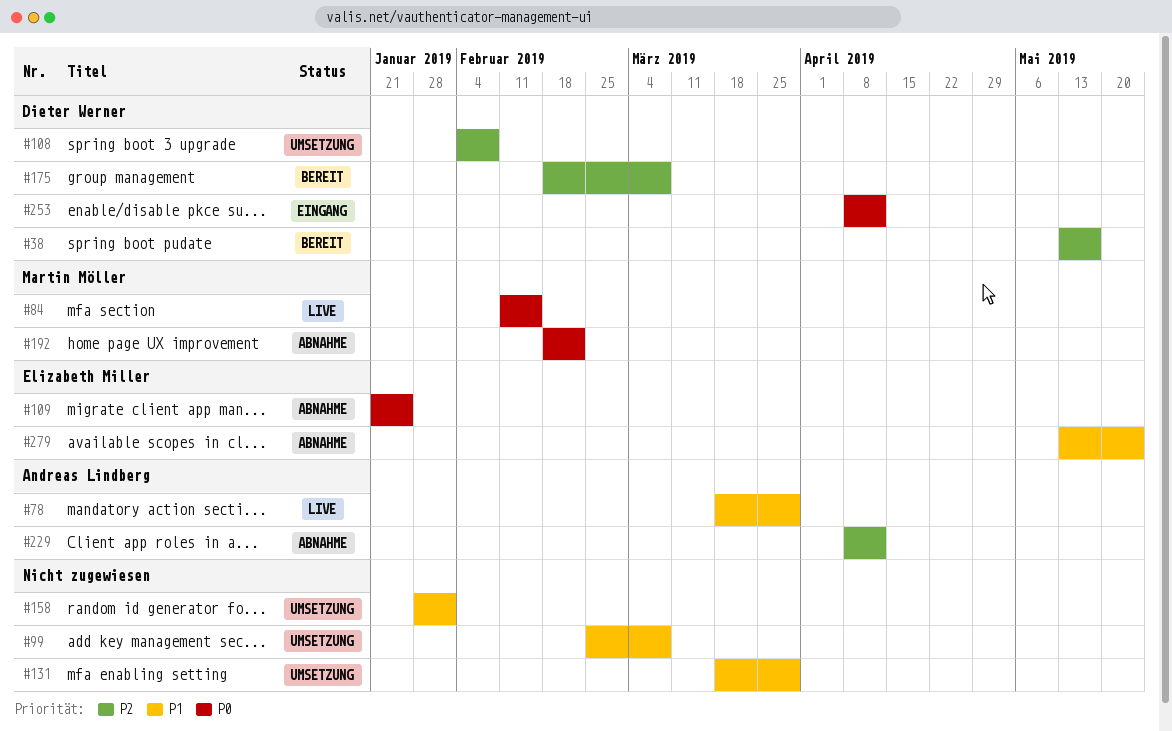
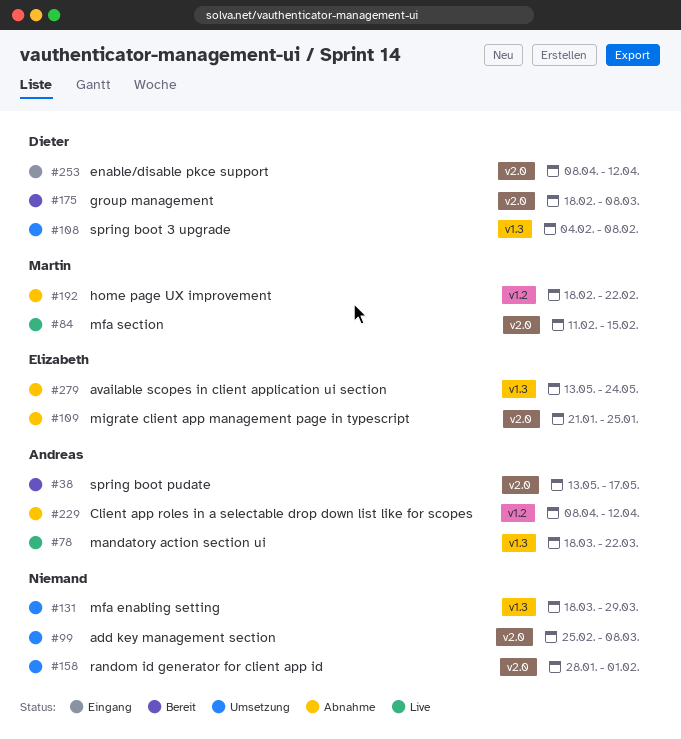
#38, owner: Dieter Werner -> Andreas Lindberg
#78, due: Mar 29 -> Mar 22

